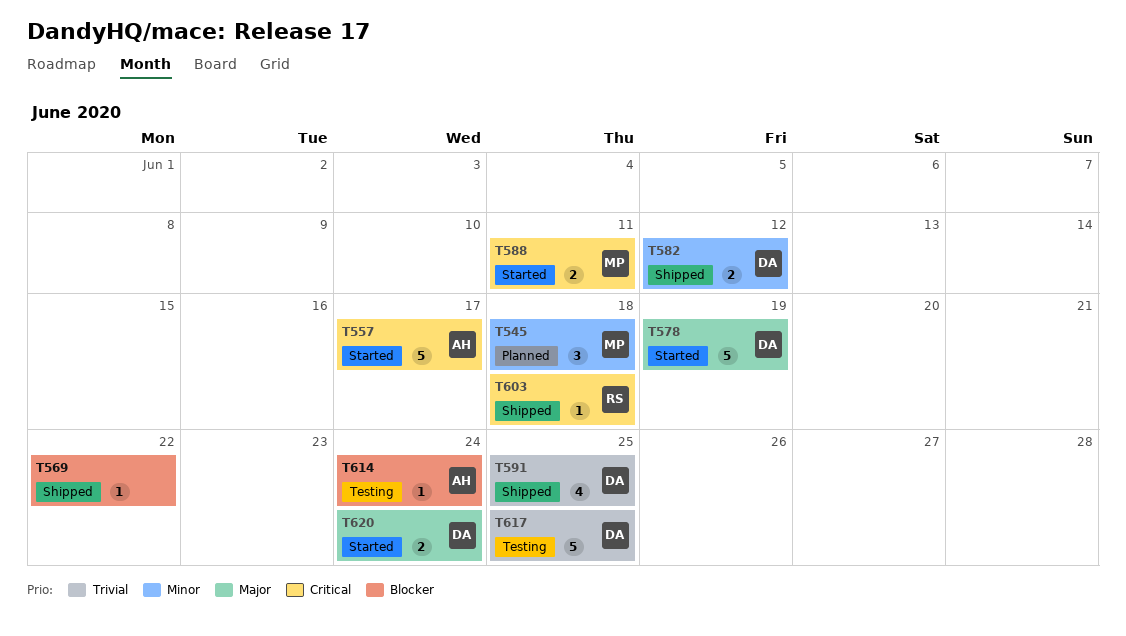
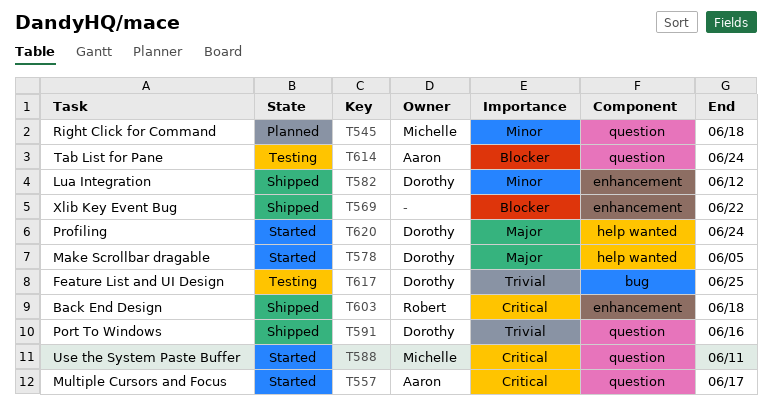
T578, due: Jun 19 -> Jun 5
T591, due: Jun 25 -> Jun 16

